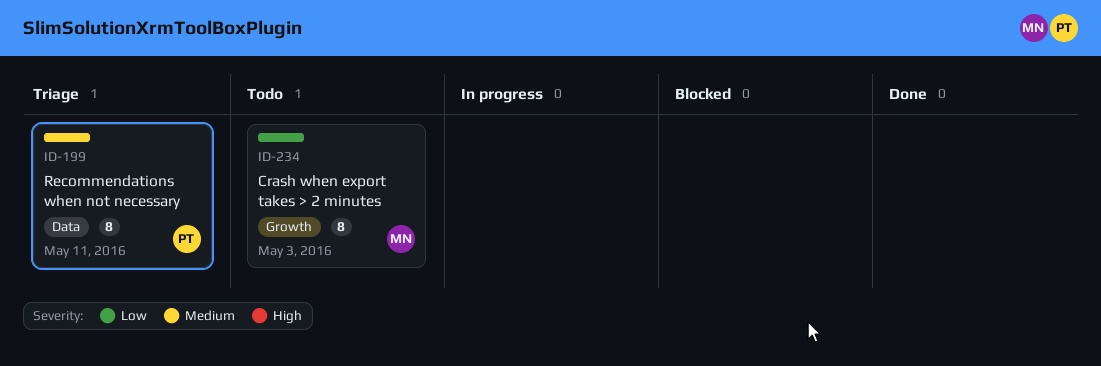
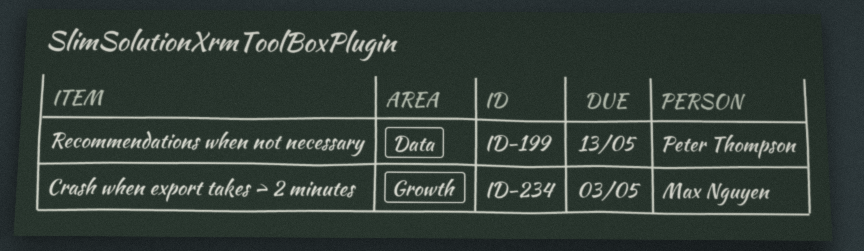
ID-199, due: May 11 -> May 13

